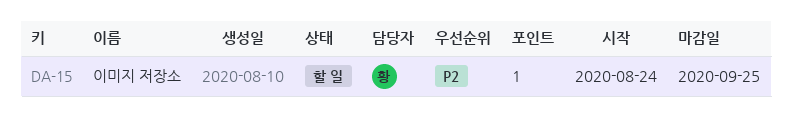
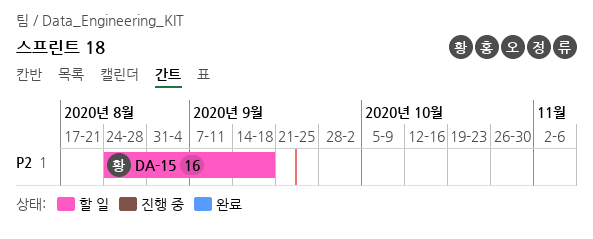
DA-15, estimate: 1 -> 16
DA-15, due: Sep 25 -> Sep 18

